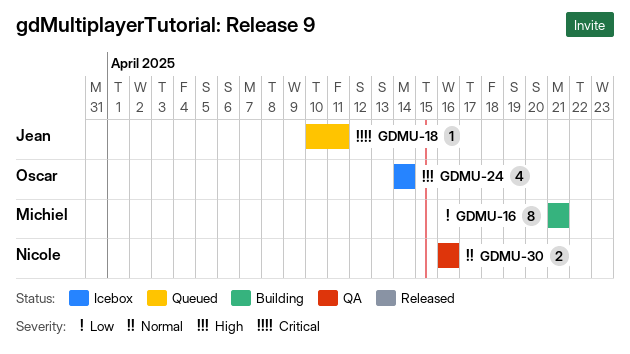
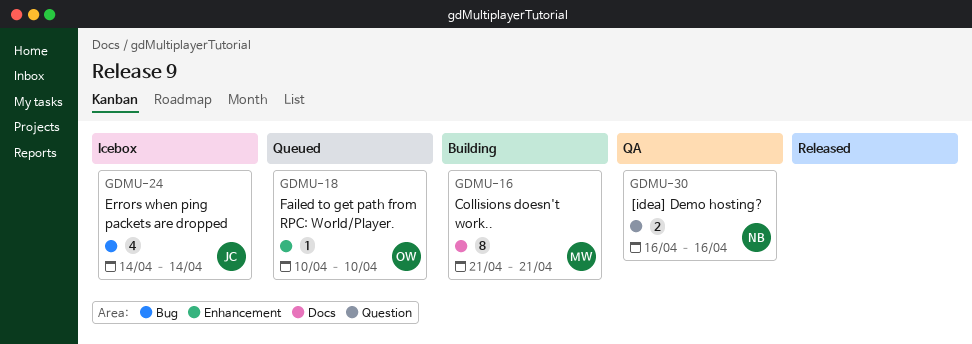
GDMU-18, owner: Jean -> Oscar
GDMU-18, due: Apr 11 -> Apr 10
GDMU-24, owner: Oscar -> Jean

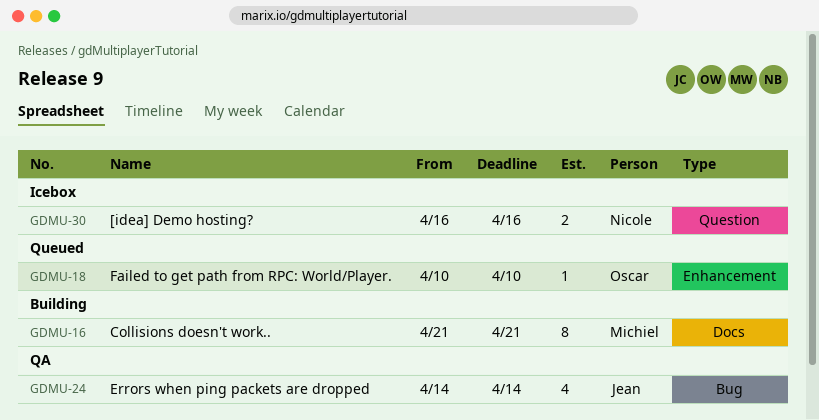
GDMU-24, status: Icebox -> QA
GDMU-30, status: QA -> Icebox

